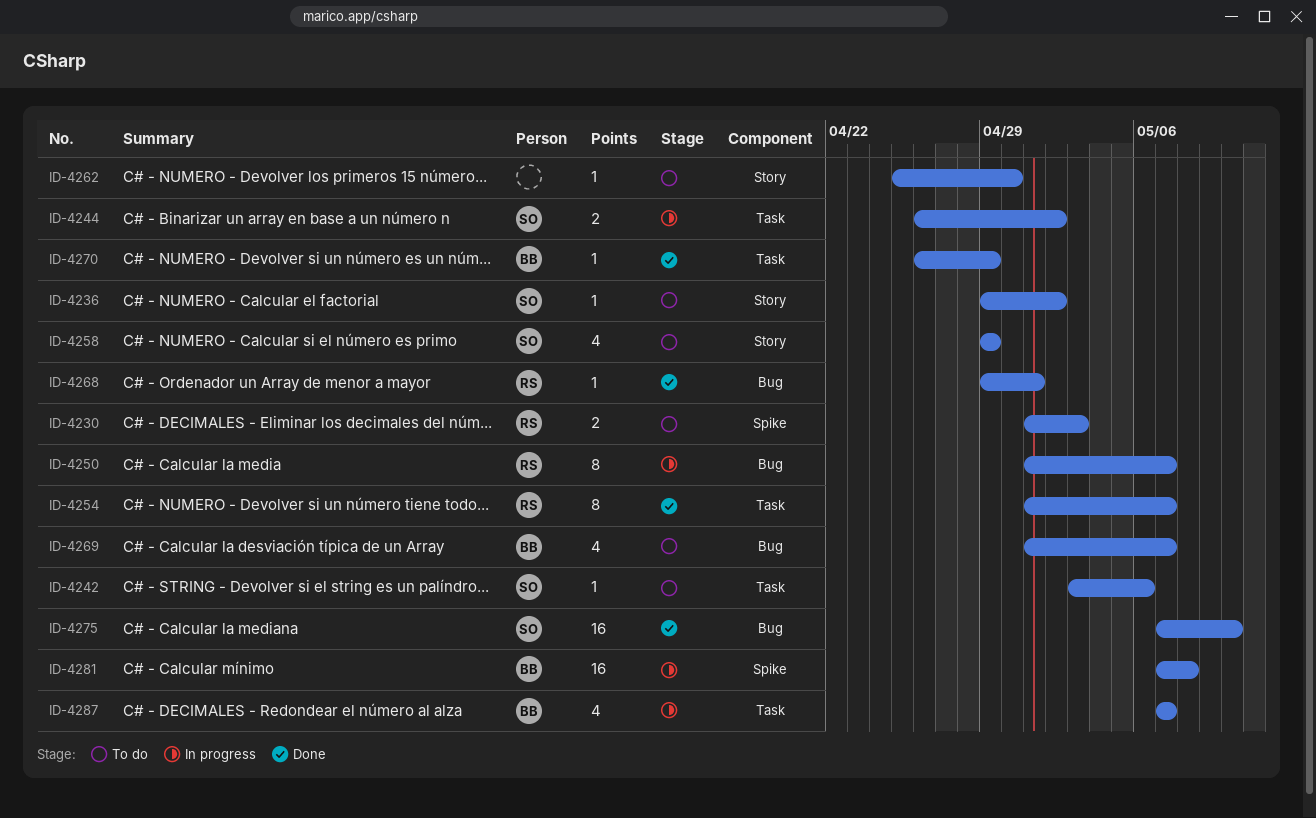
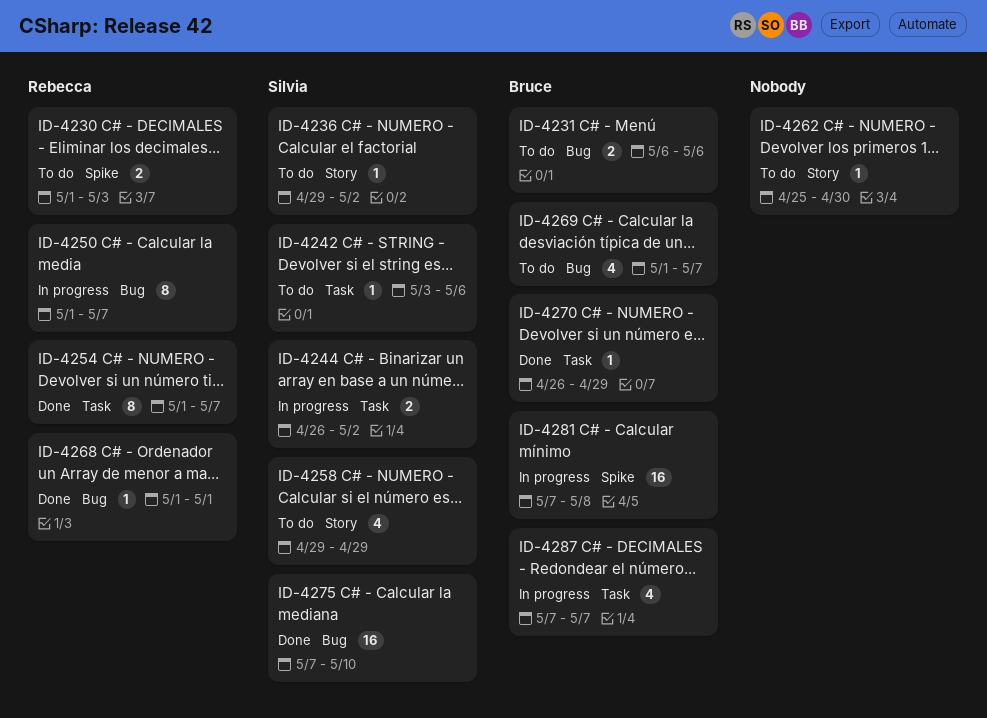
ID-4231: none -> present
ID-4268, start: Apr 29 -> May 1

